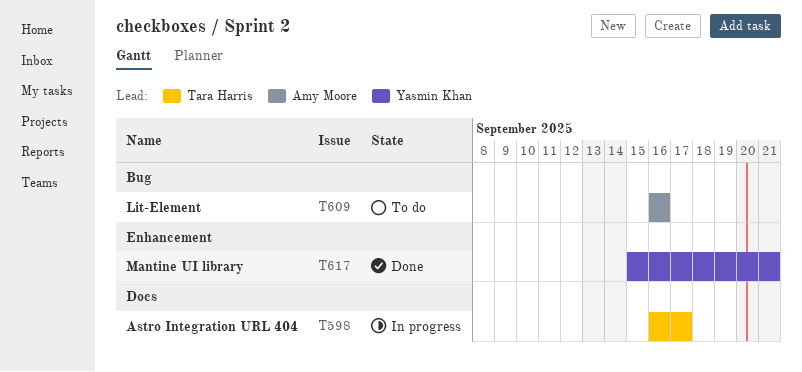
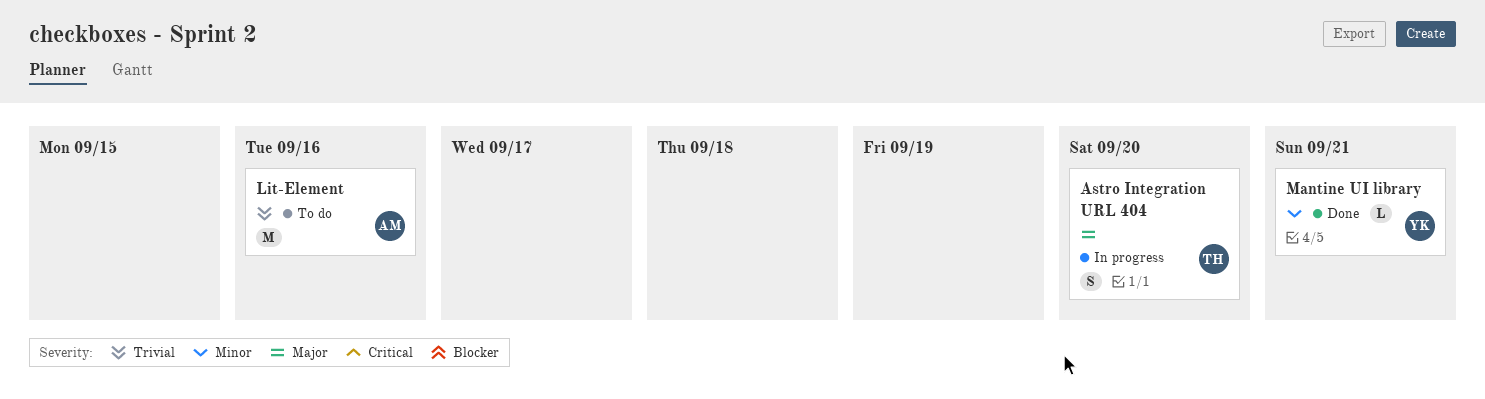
Astro Integration URL 404, due: Sep 17 -> Sep 20

